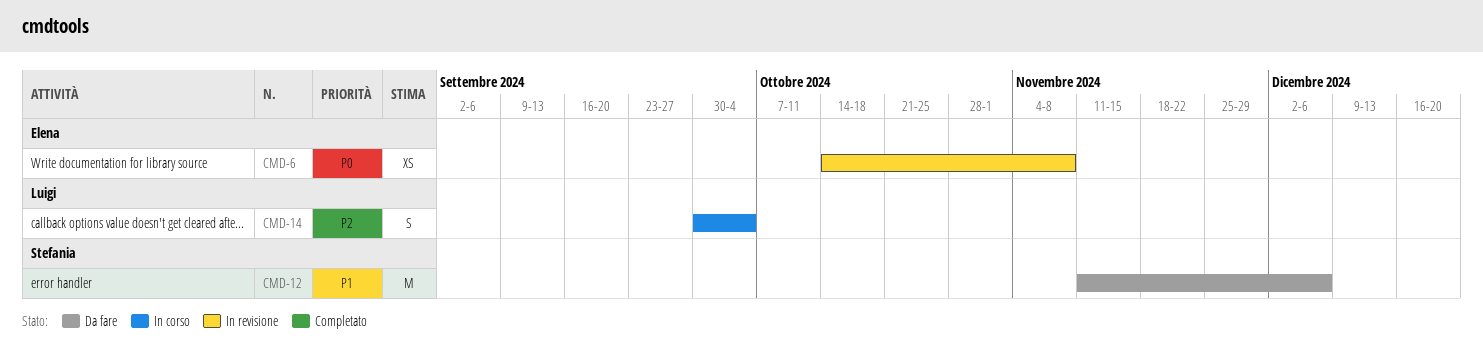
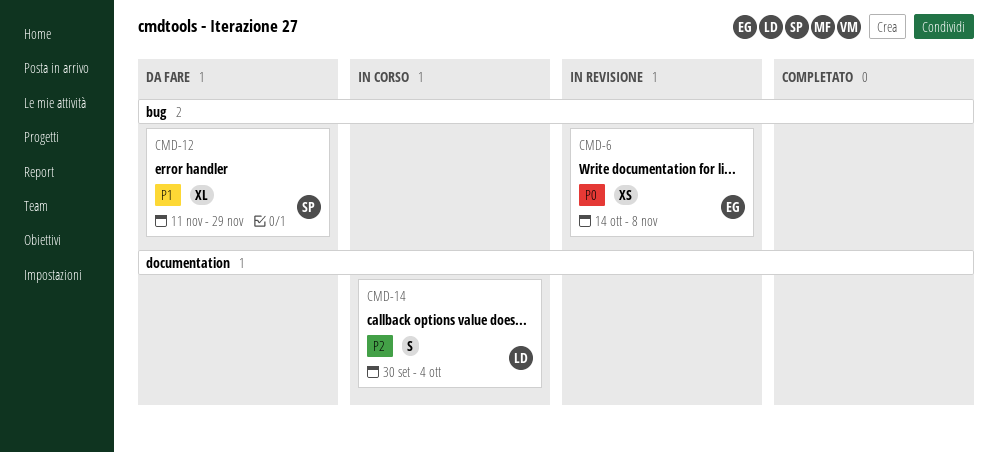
CMD-12, estimate: M -> XL
CMD-12, due: Dec 6 -> Nov 29

